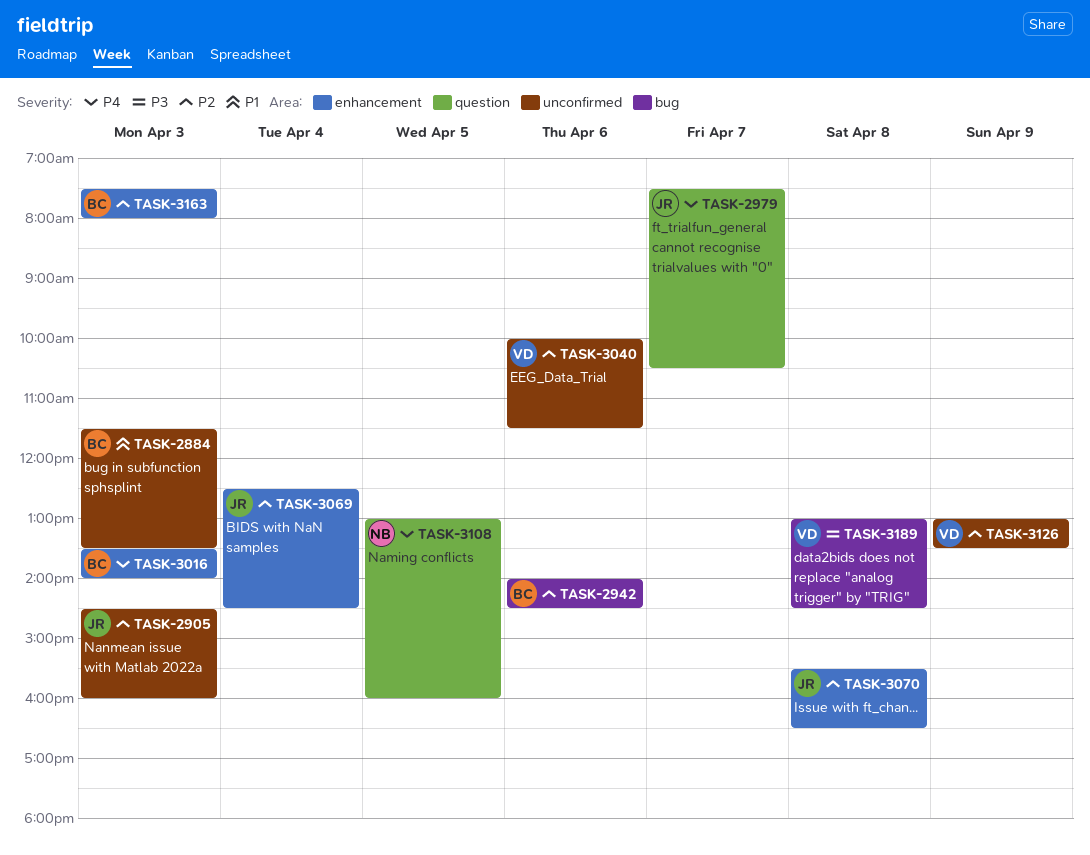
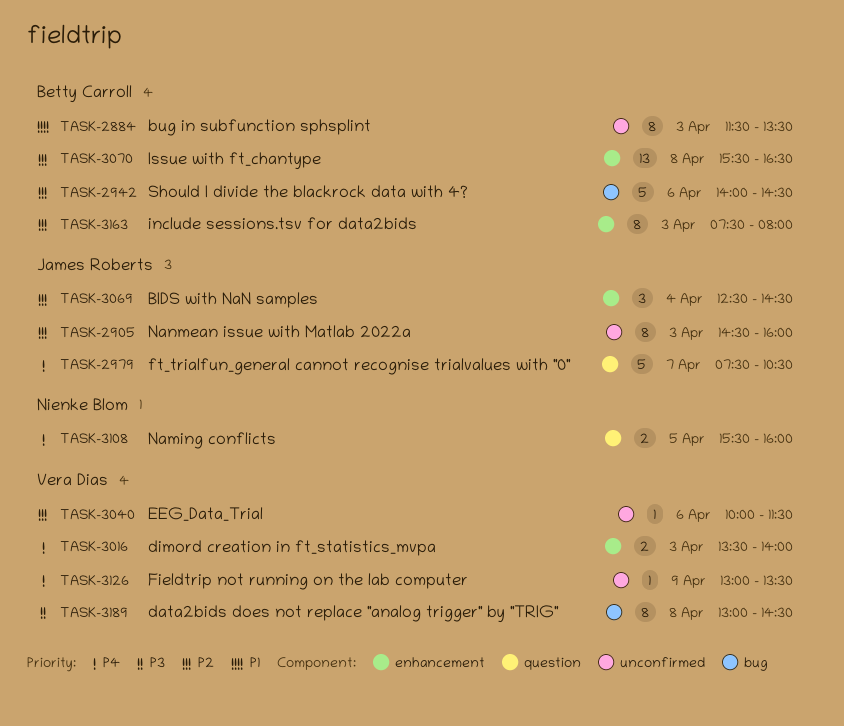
TASK-3016, owner: Betty Carroll -> Vera Dias
TASK-3070, owner: James Roberts -> Betty Carroll
TASK-3108, begins: 13:00 -> 15:30
TASK-3126, priority: P2 -> P4

